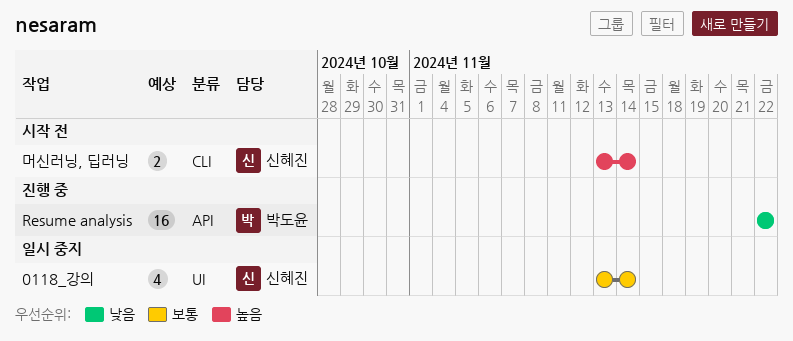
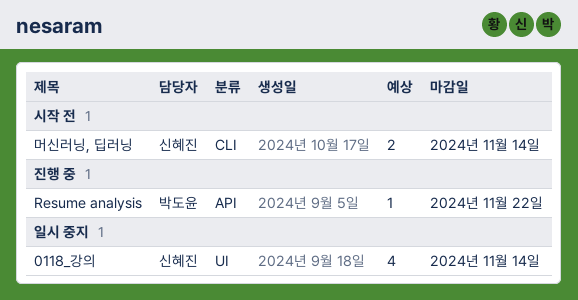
Resume analysis, estimate: 16 -> 1

